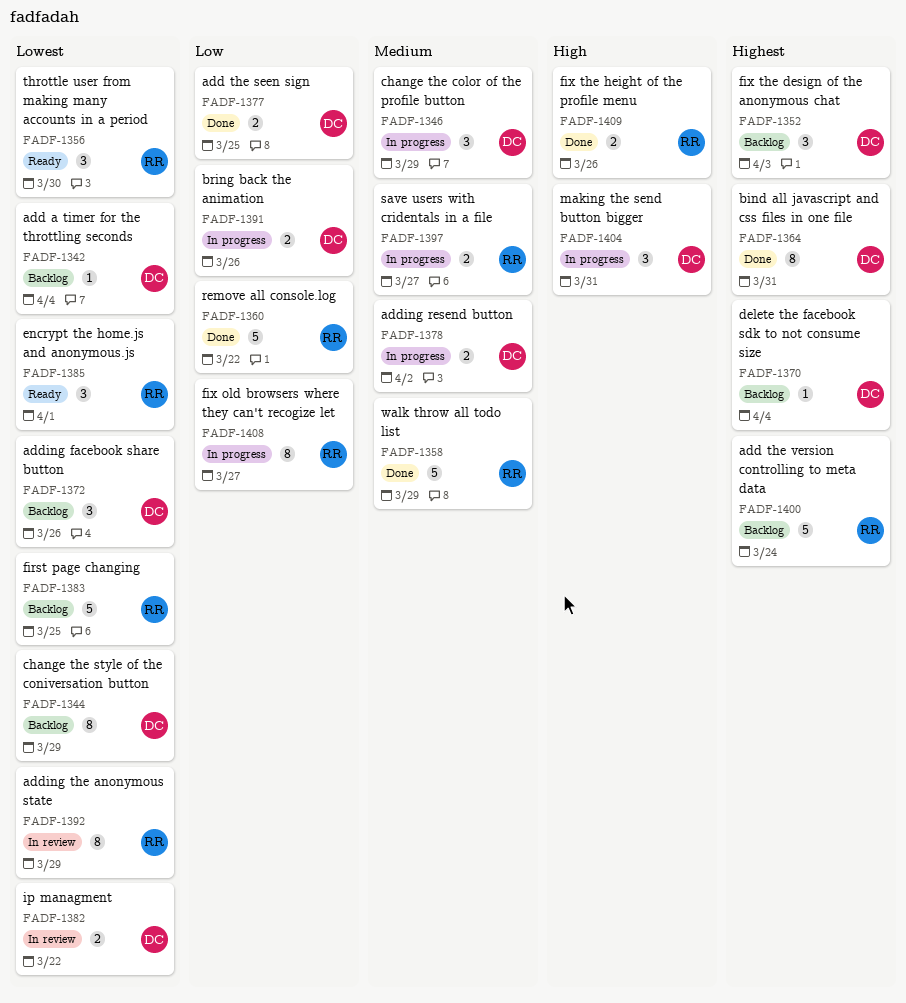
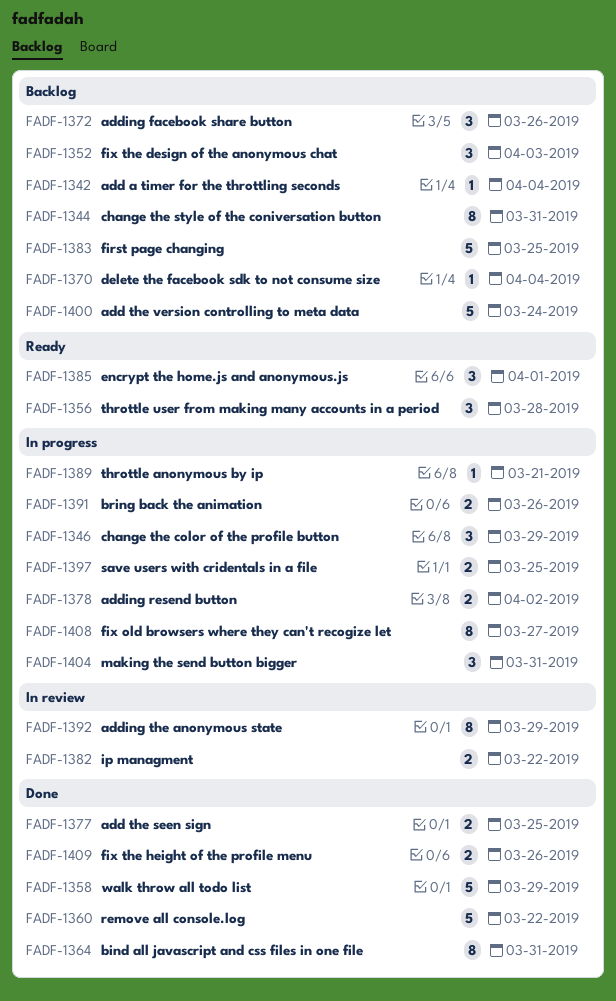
FADF-1344, due: Mar 29 -> Mar 31
FADF-1356, due: Mar 30 -> Mar 28
FADF-1389: none -> present
FADF-1397, due: Mar 27 -> Mar 25

